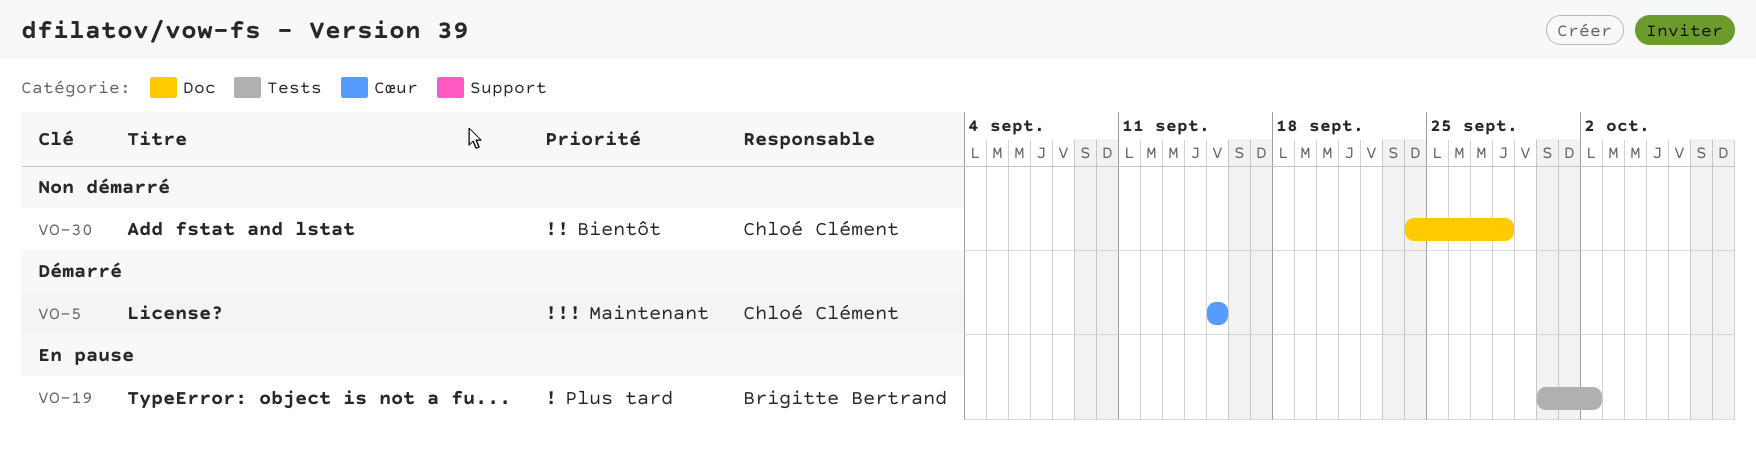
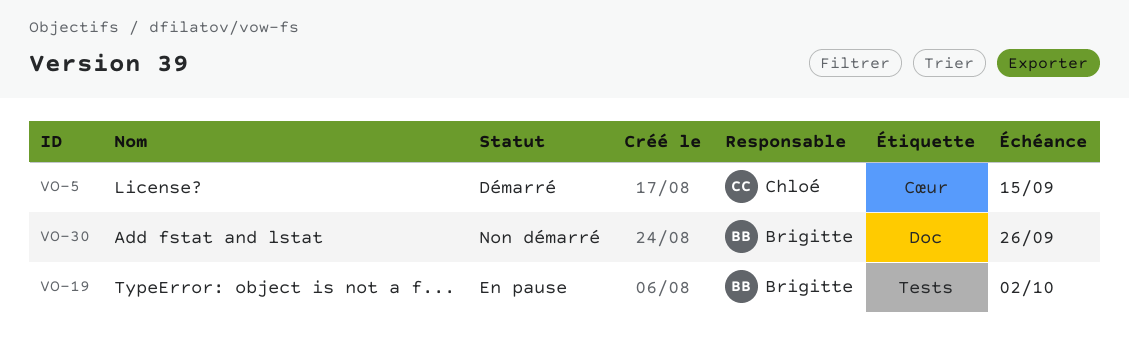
VO-30, owner: Chloé Clément -> Brigitte Bertrand
VO-30, due: Sep 28 -> Sep 26

